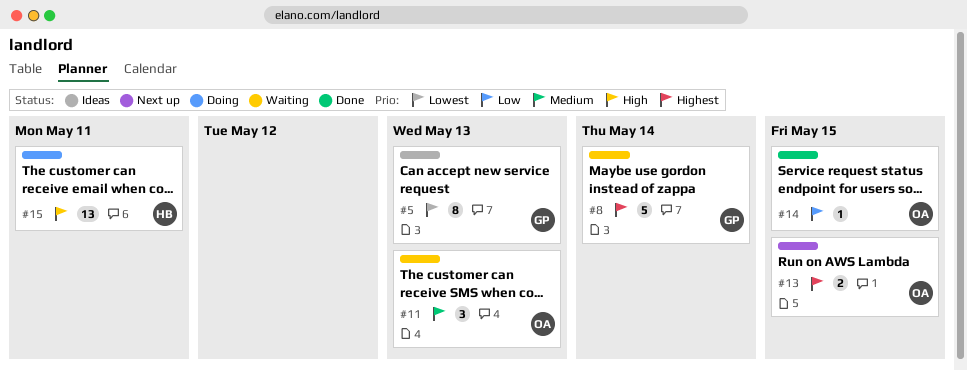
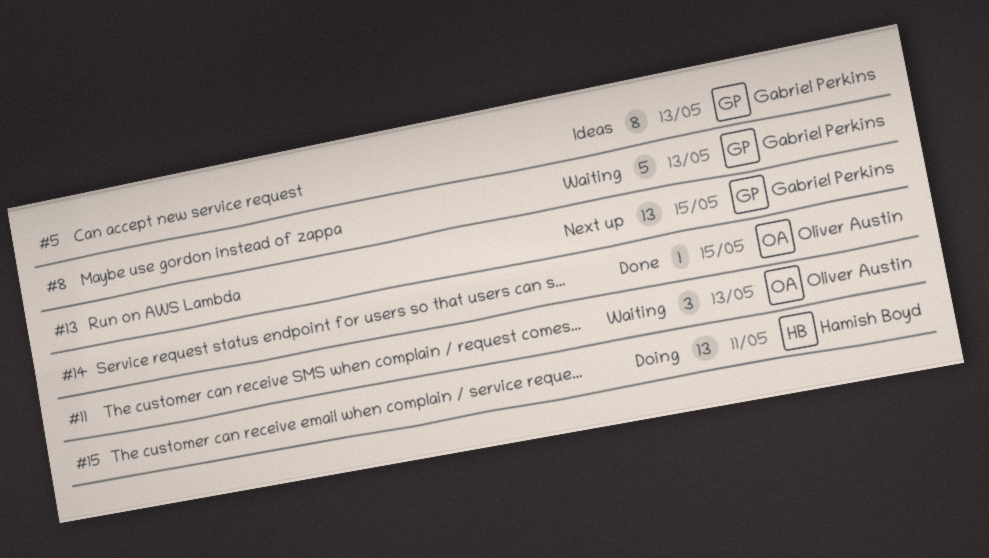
#8, due: May 14 -> May 13
#13, owner: Oliver Austin -> Gabriel Perkins
#13, estimate: 2 -> 13

